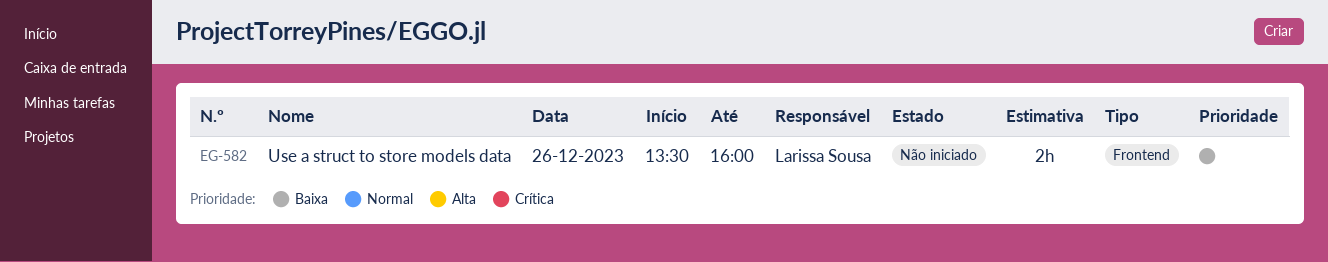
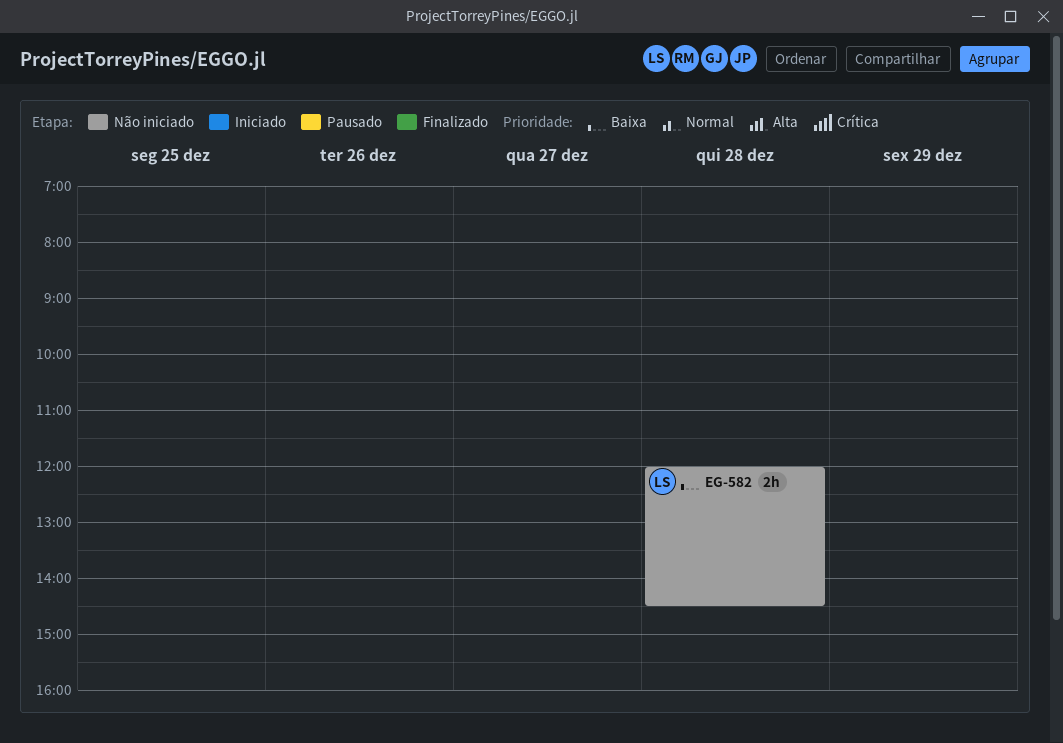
EG-582, day: Dec 26 -> Dec 28
EG-582, begins: 13:30 -> 12:00
EG-582, ends: 16:00 -> 14:30

